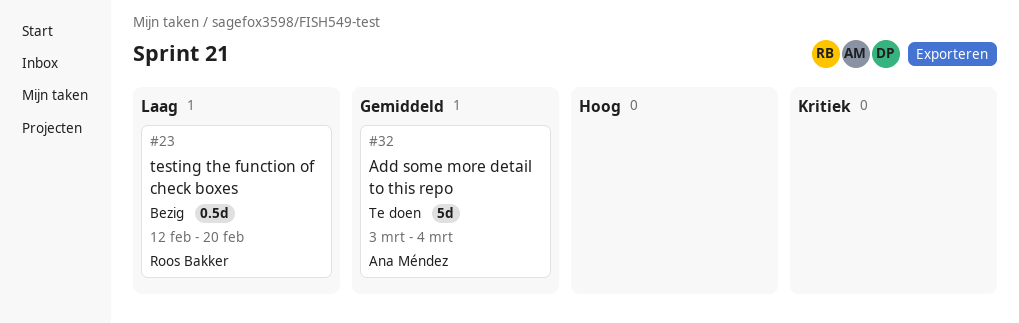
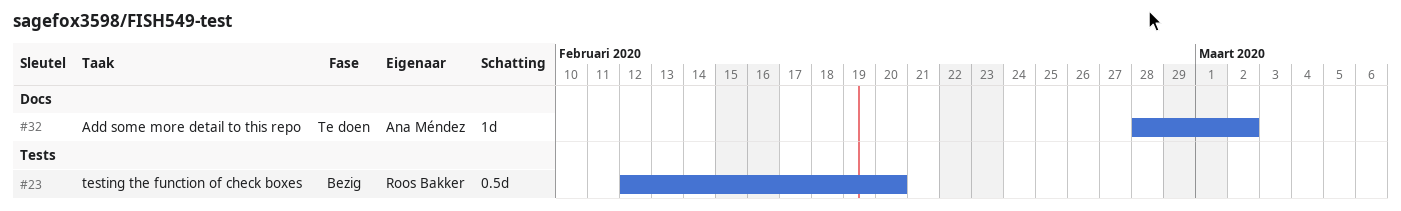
#32, estimate: 5d -> 1d
#32, start: Mar 3 -> Feb 28
#32, due: Mar 4 -> Mar 2

